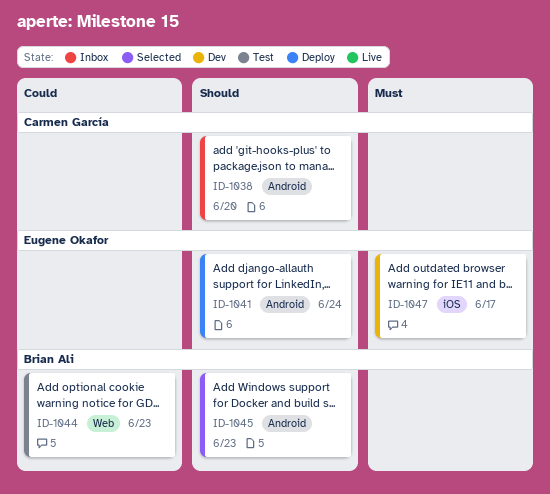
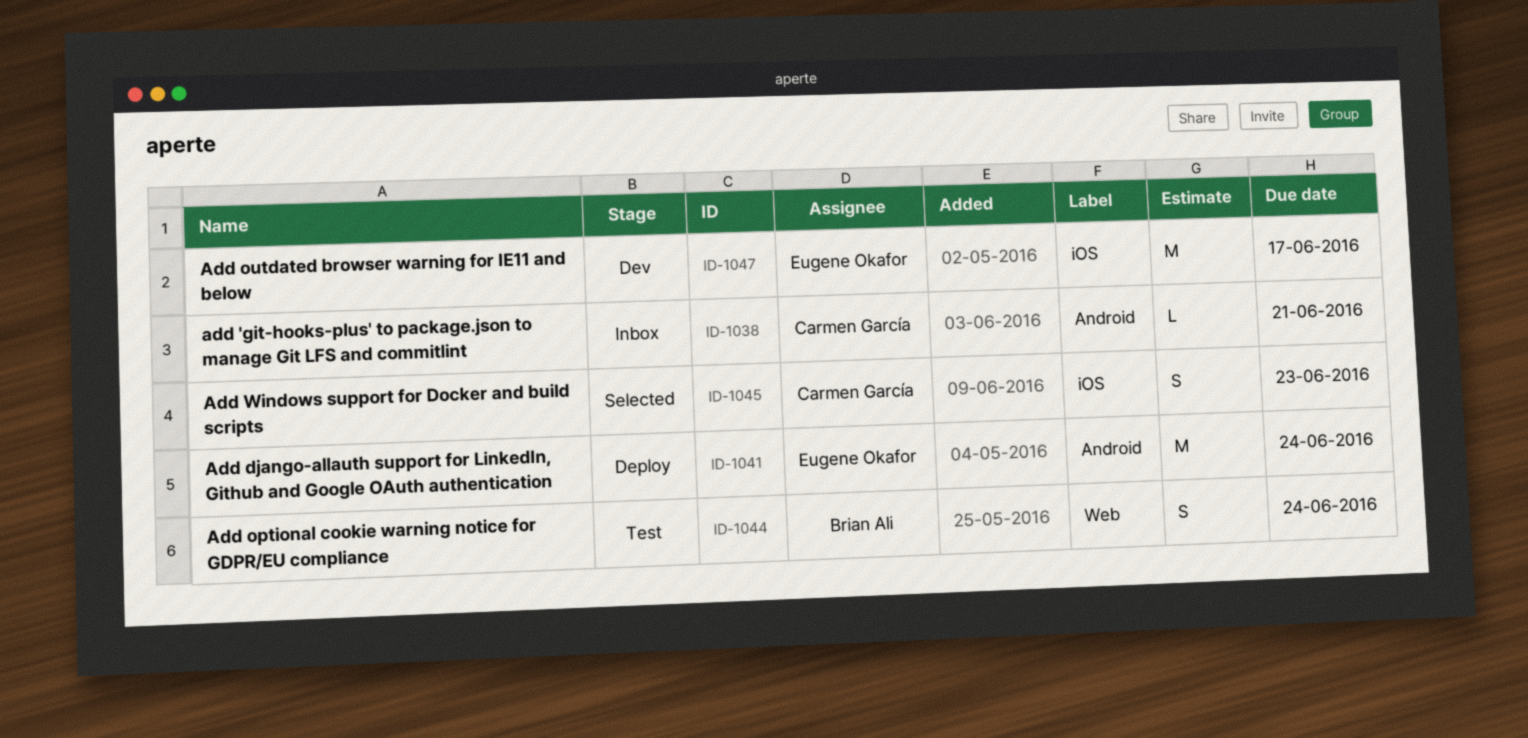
ID-1038, due: Jun 20 -> Jun 21
ID-1044, due: Jun 23 -> Jun 24
ID-1045, owner: Brian Ali -> Carmen García
ID-1045, label: Android -> iOS

